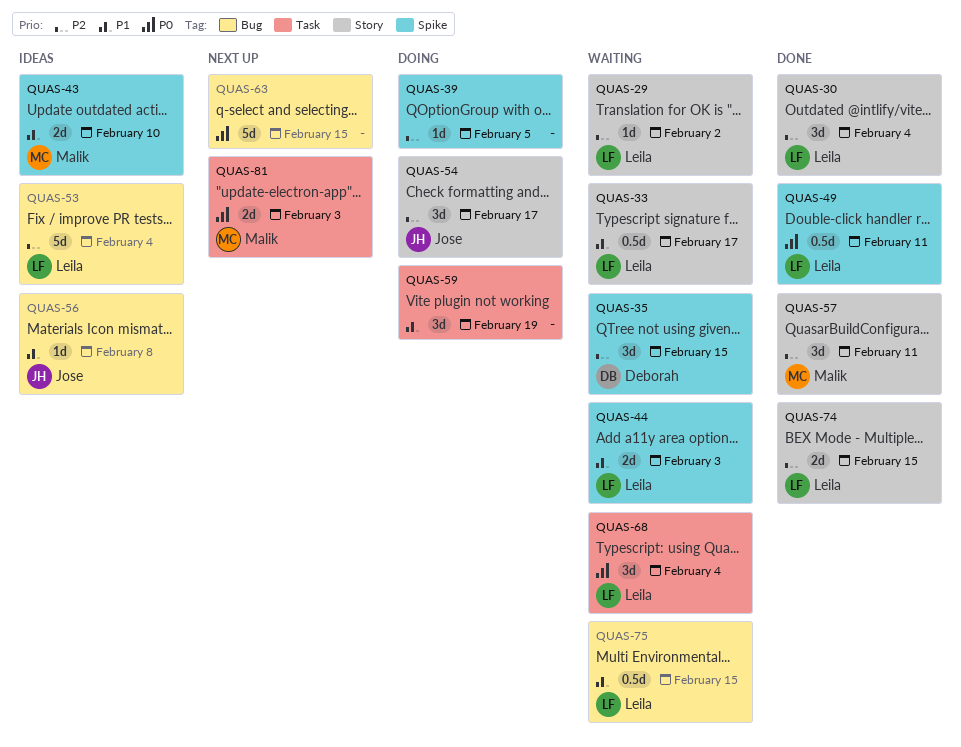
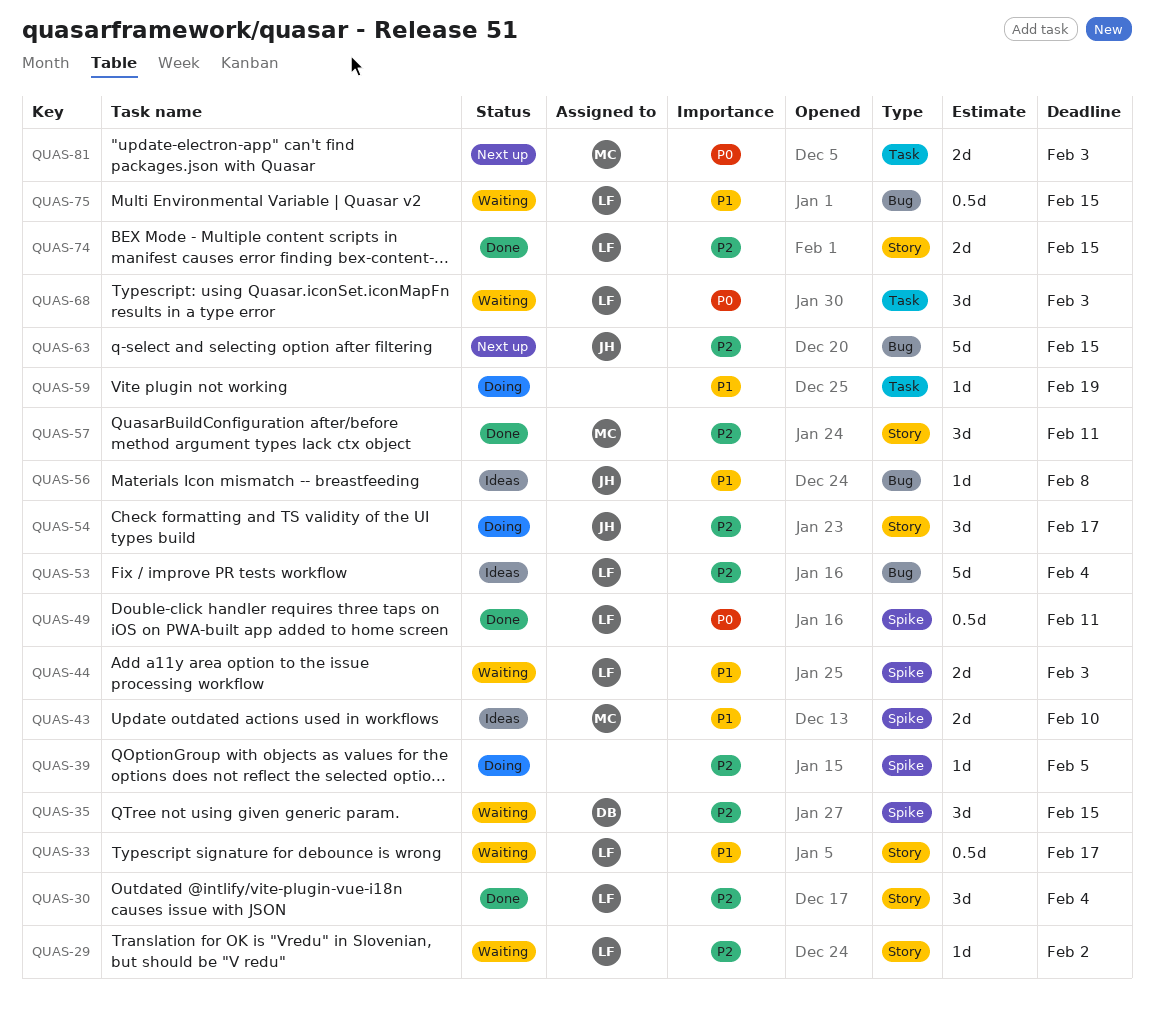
QUAS-59, estimate: 3d -> 1d
QUAS-63, owner: none -> Jose
QUAS-63, priority: P0 -> P2
QUAS-68, due: Feb 4 -> Feb 3

